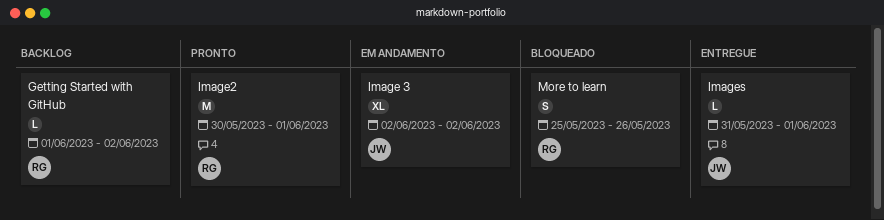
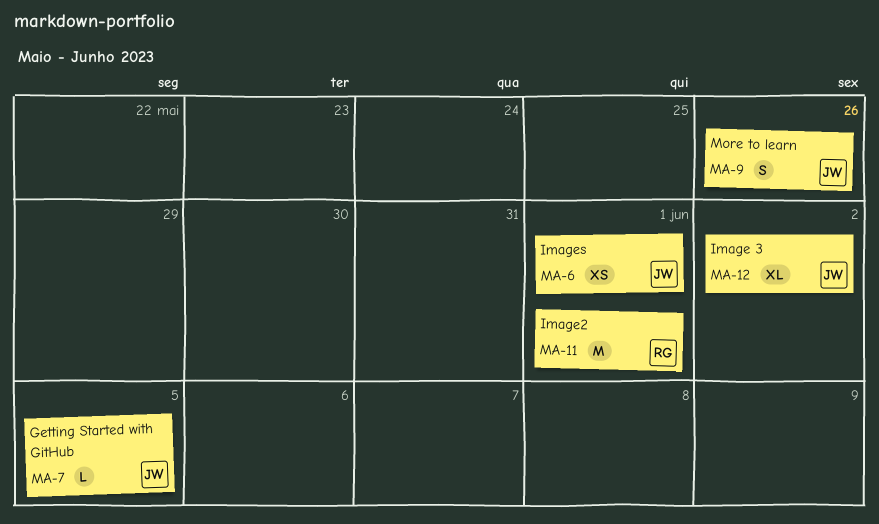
Getting Started with GitHub, owner: RG -> JW
Getting Started with GitHub, due: Jun 2 -> Jun 5
Images, estimate: L -> XS
More to learn, owner: RG -> JW

